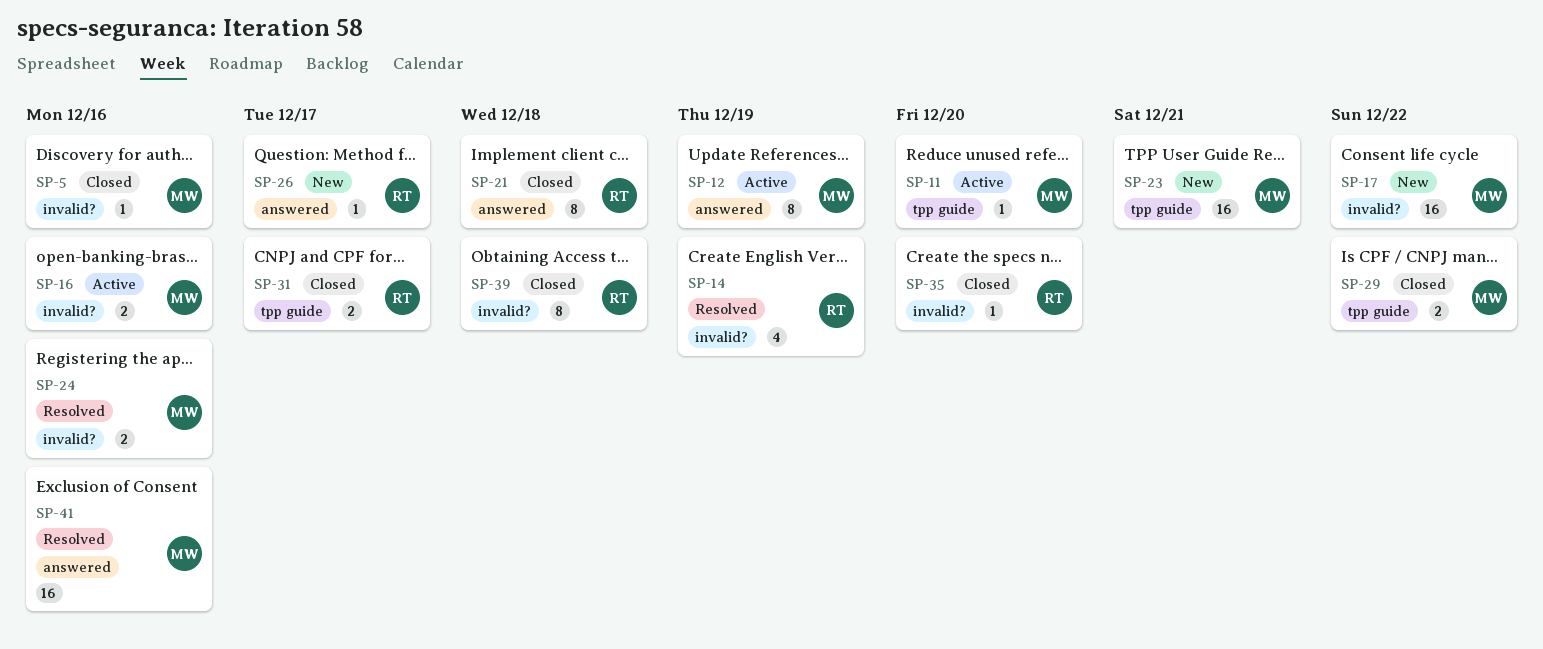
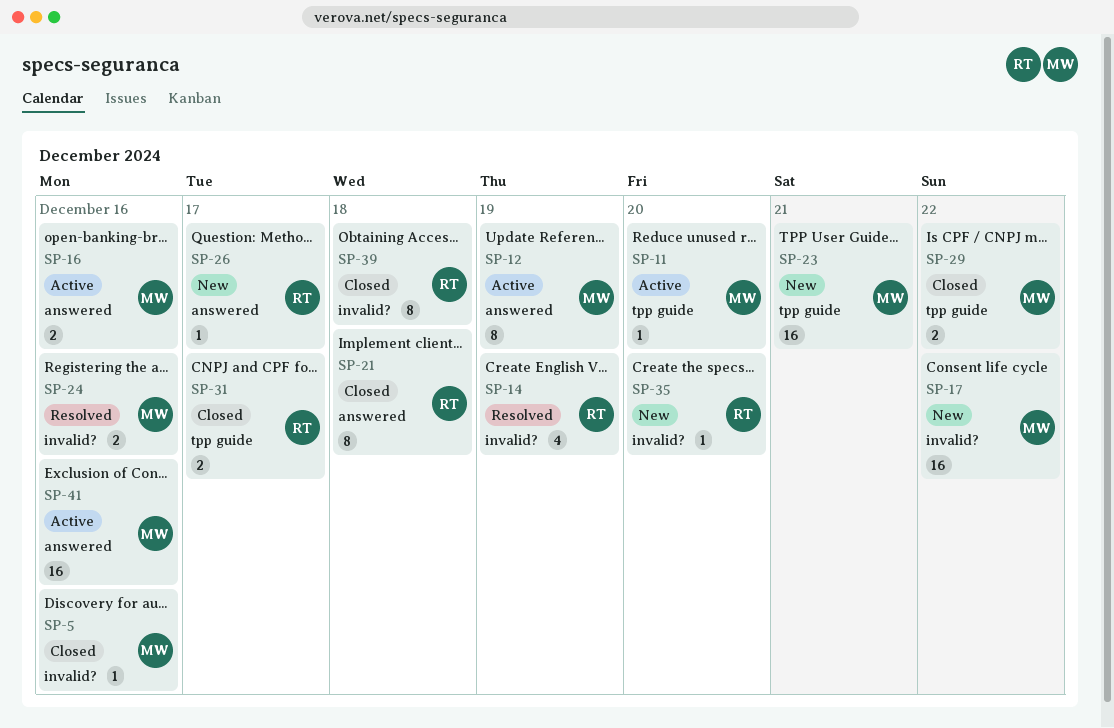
SP-16, label: invalid? -> answered
SP-35, status: Closed -> New
SP-41, status: Resolved -> Active

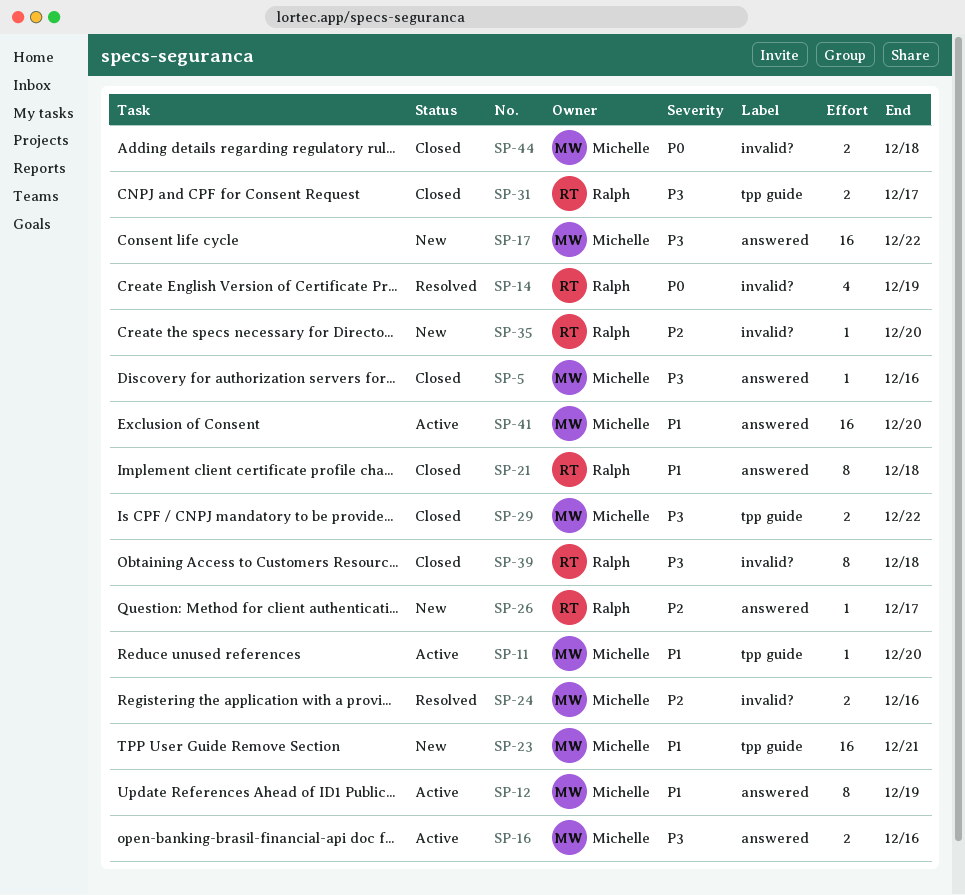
SP-5, label: invalid? -> answered
SP-17, label: invalid? -> answered
SP-41, due: Dec 16 -> Dec 20
SP-44: none -> present

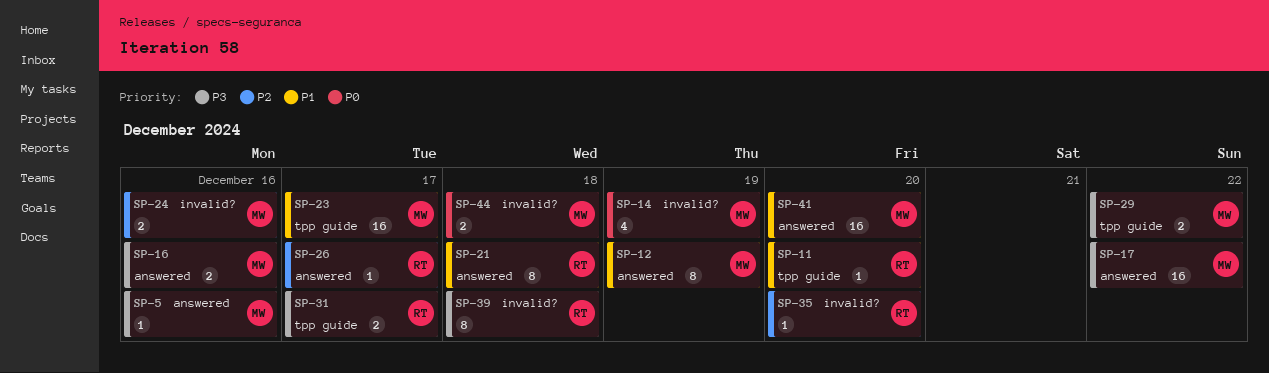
SP-11, owner: Michelle -> Ralph
SP-14, owner: Ralph -> Michelle
SP-23, due: Dec 21 -> Dec 17

